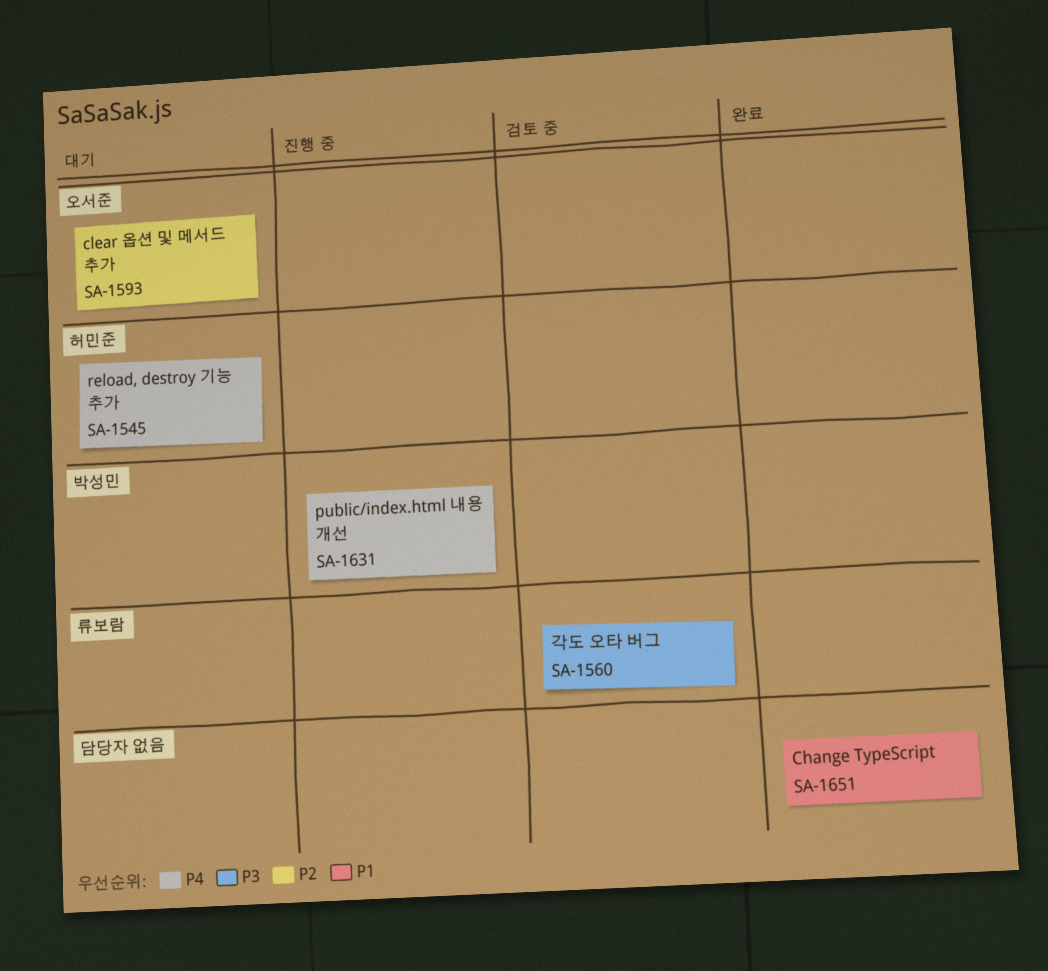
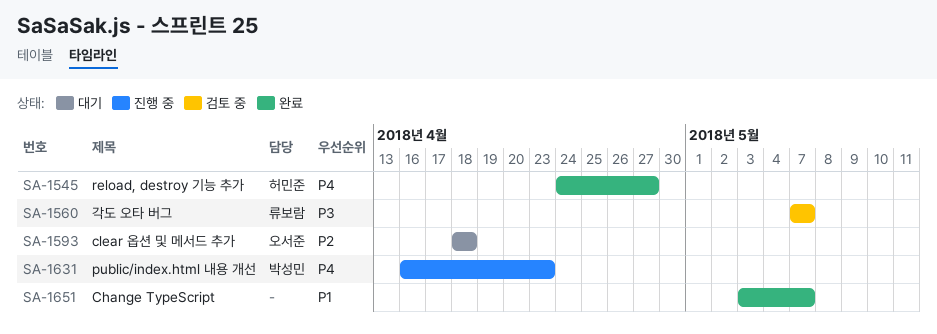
SA-1545, status: 대기 -> 완료

